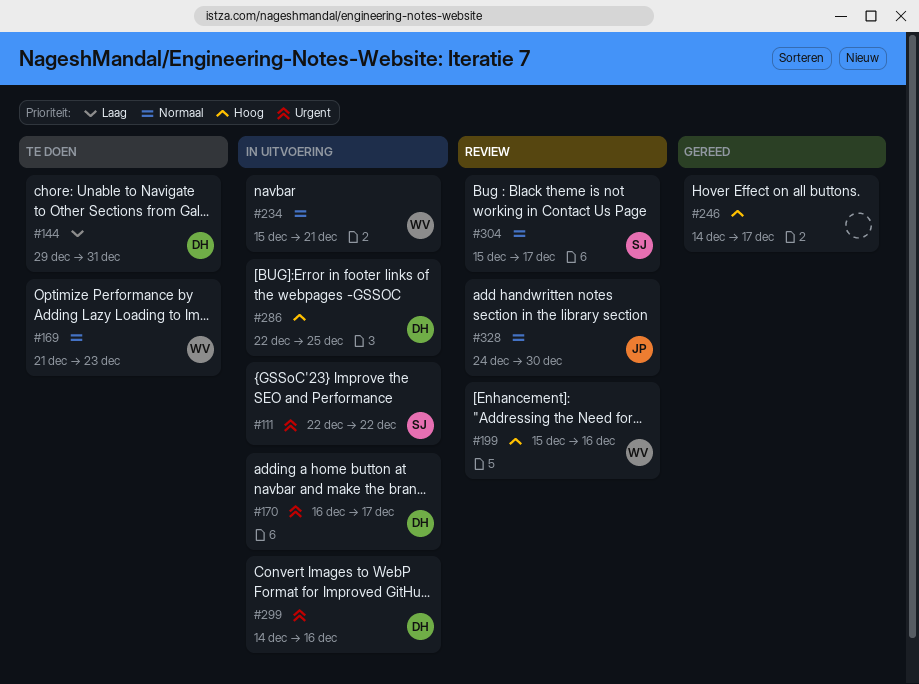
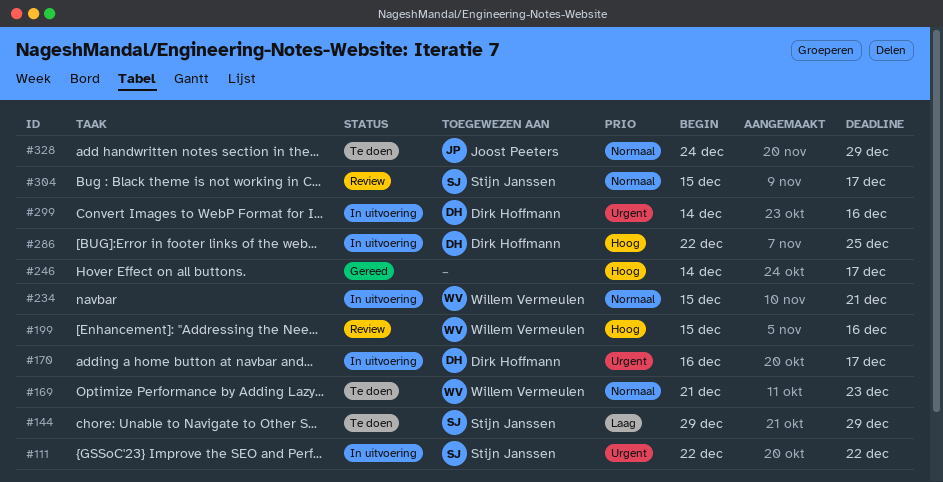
#144, owner: Dirk Hoffmann -> Stijn Janssen
#144, due: Dec 31 -> Dec 29
#328, status: Review -> Te doen
#328, due: Dec 30 -> Dec 29

